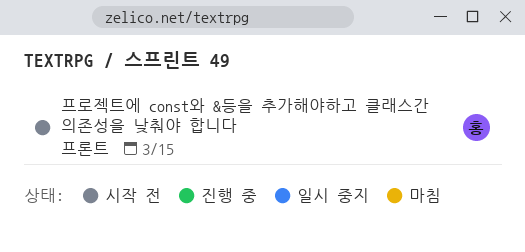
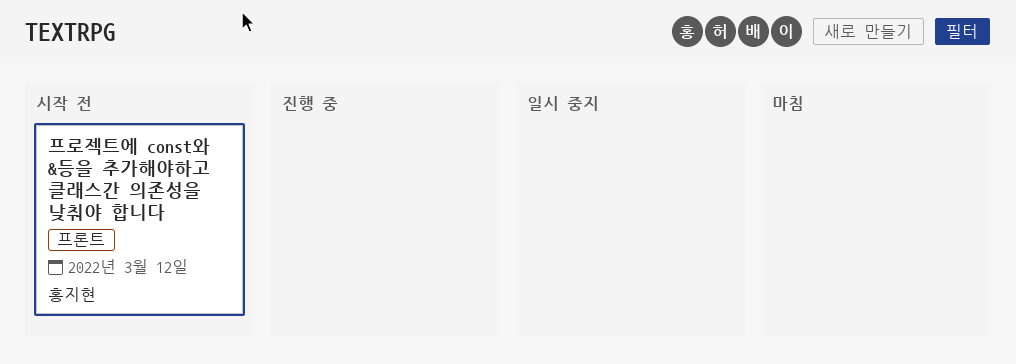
프로젝트에 const와 &등을 추가해야하고 클래스간 의존성을 낮춰야 합니다, due: Mar 15 -> Mar 12

